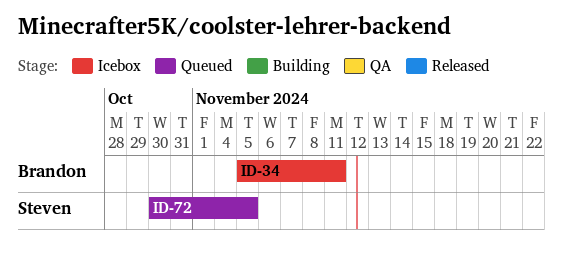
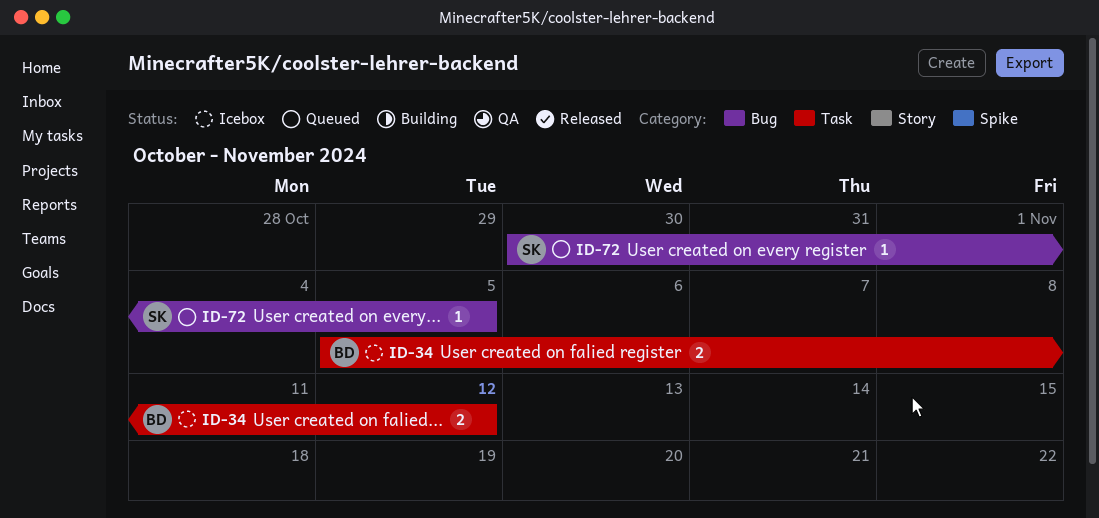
ID-34, due: Nov 11 -> Nov 12

